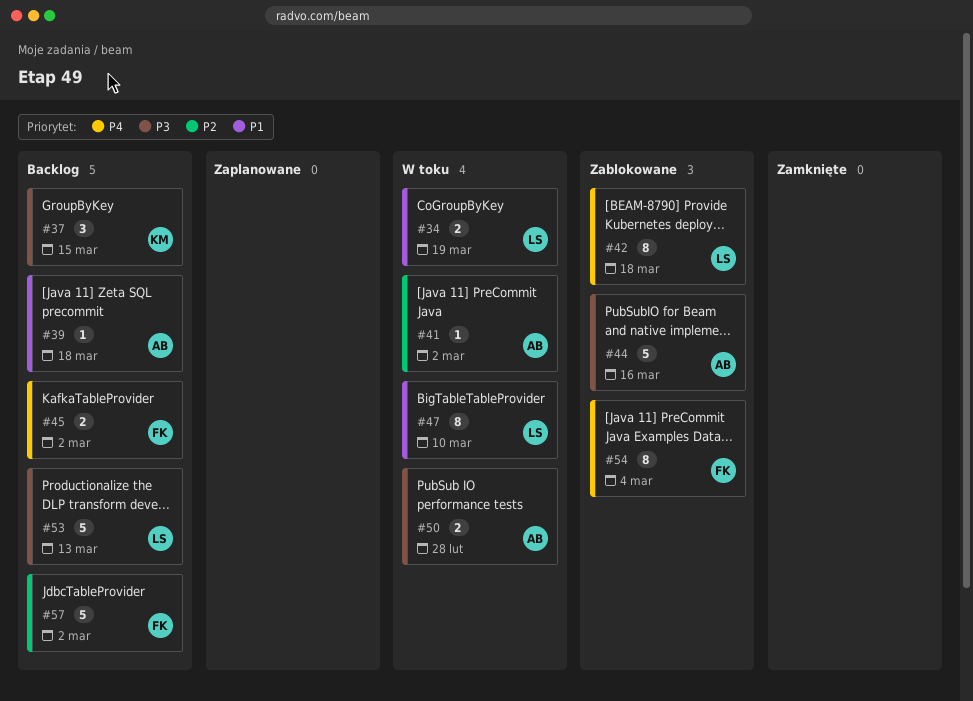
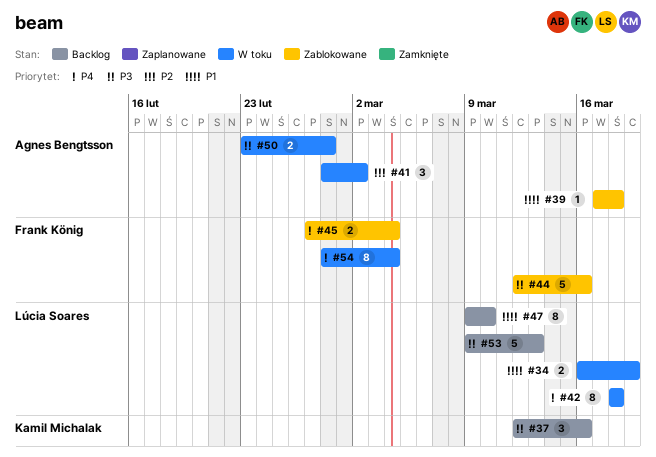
#37, due: Mar 15 -> Mar 16
#39, status: Backlog -> Zablokowane
#41, estimate: 1 -> 3
#42, status: Zablokowane -> W toku
#44, owner: Agnes Bengtsson -> Frank König
#45, status: Backlog -> Zablokowane
#45, due: Mar 2 -> Mar 4
#47, status: W toku -> Backlog
#54, status: Zablokowane -> W toku
#57: present -> none

